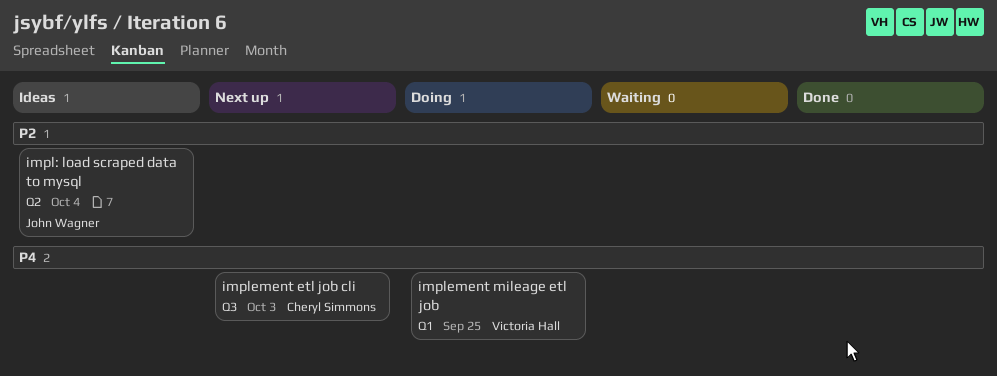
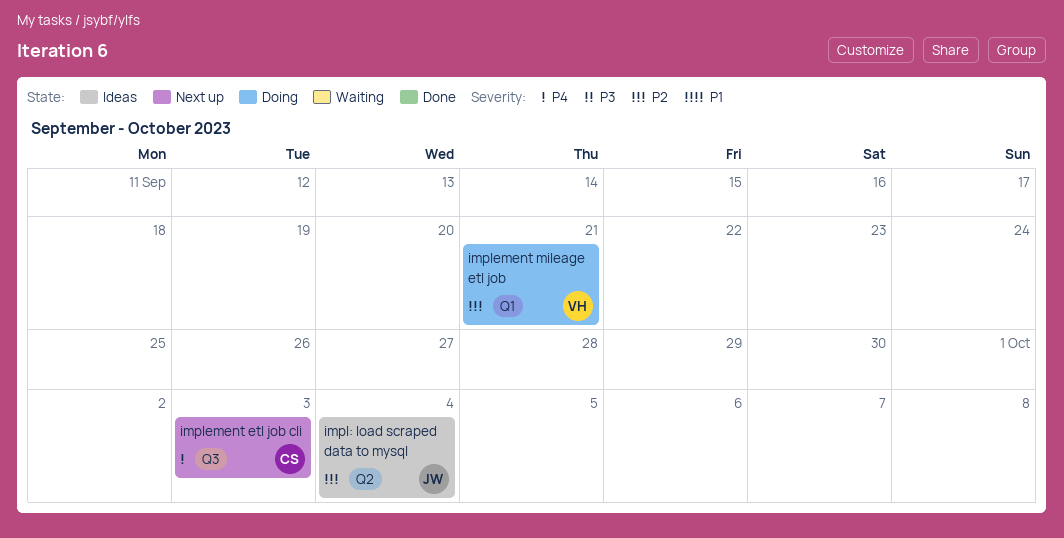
implement mileage etl job, priority: P4 -> P2
implement mileage etl job, due: Sep 25 -> Sep 21

